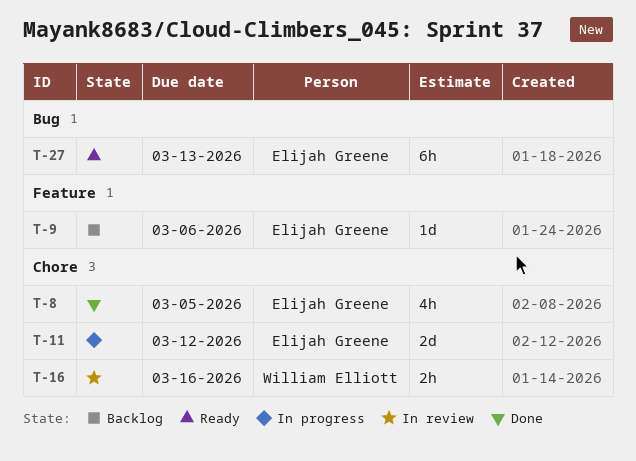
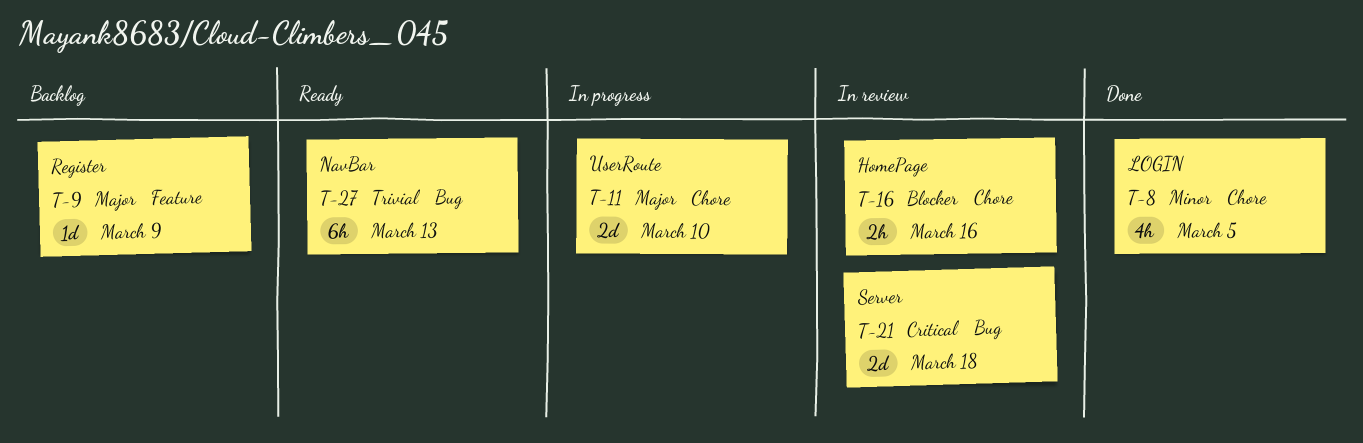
T-9, due: Mar 6 -> Mar 9
T-11, due: Mar 12 -> Mar 10
T-21: none -> present

